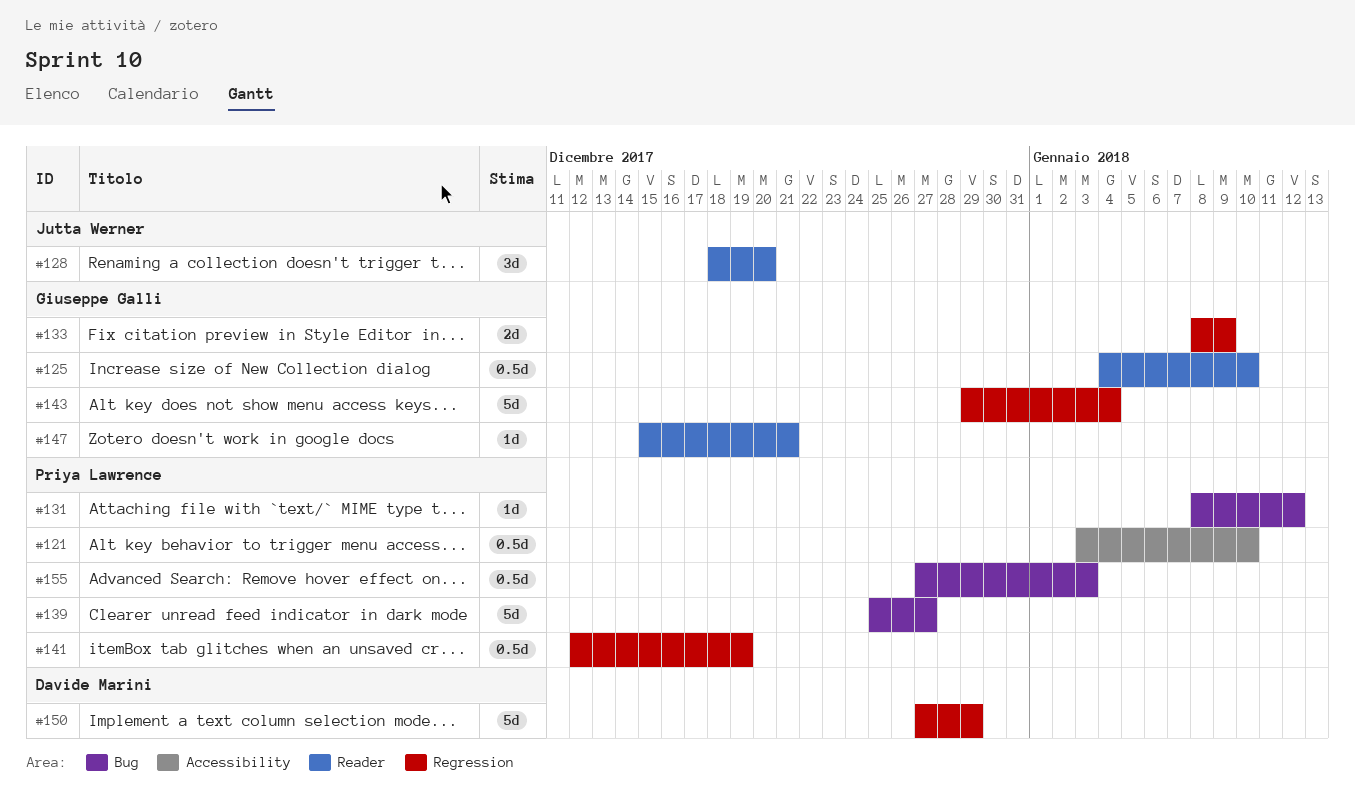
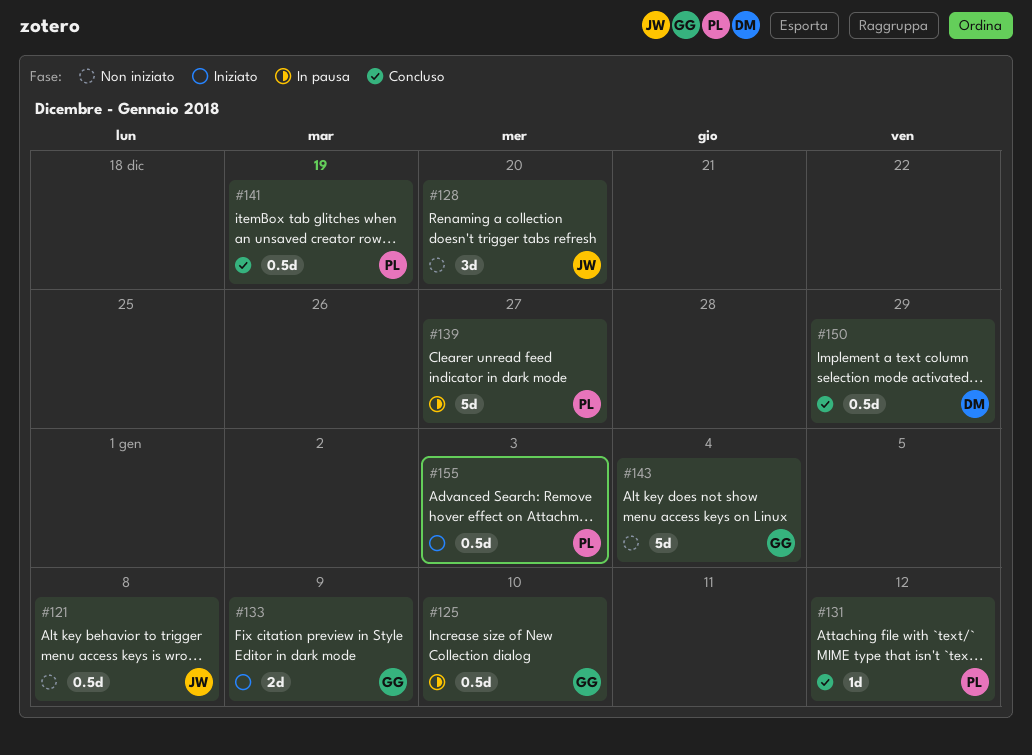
#121, owner: Priya Lawrence -> Jutta Werner
#121, due: Jan 10 -> Jan 8
#147: present -> none
#150, estimate: 5d -> 0.5d

